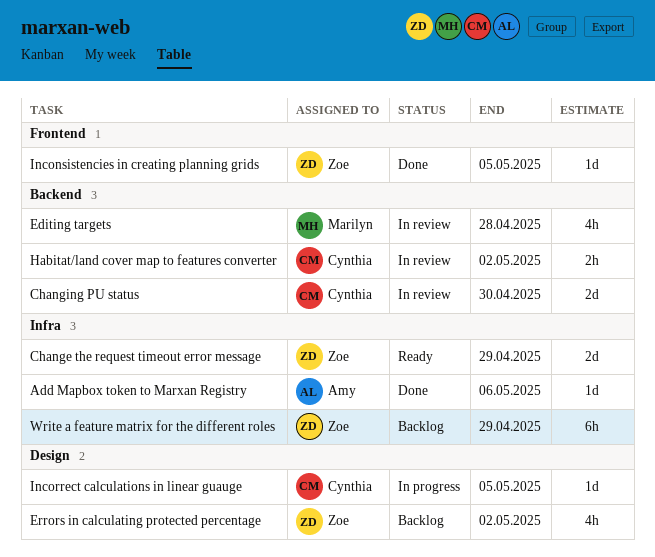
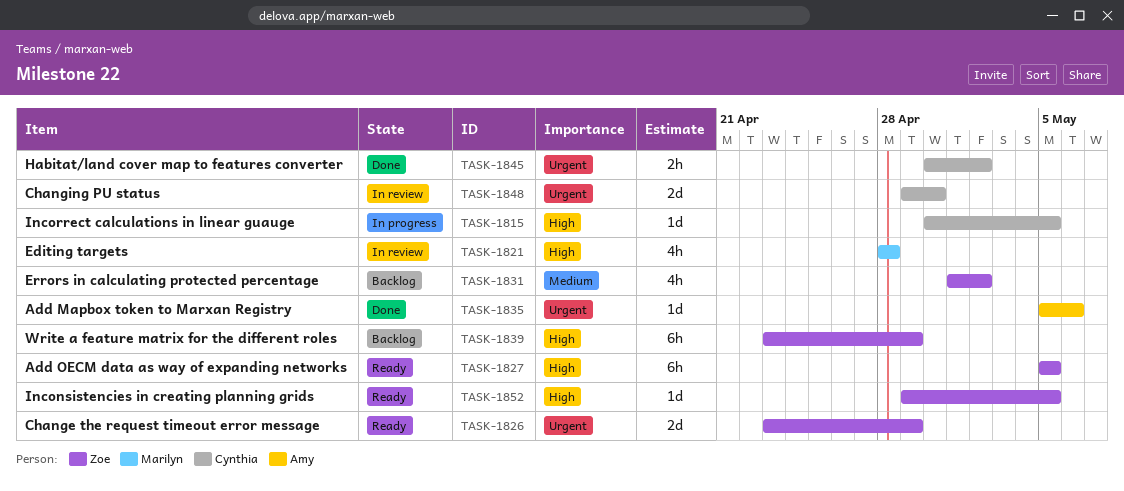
Add OECM data as way of expanding networks: none -> present
Habitat/land cover map to features converter, status: In review -> Done
Inconsistencies in creating planning grids, status: Done -> Ready

